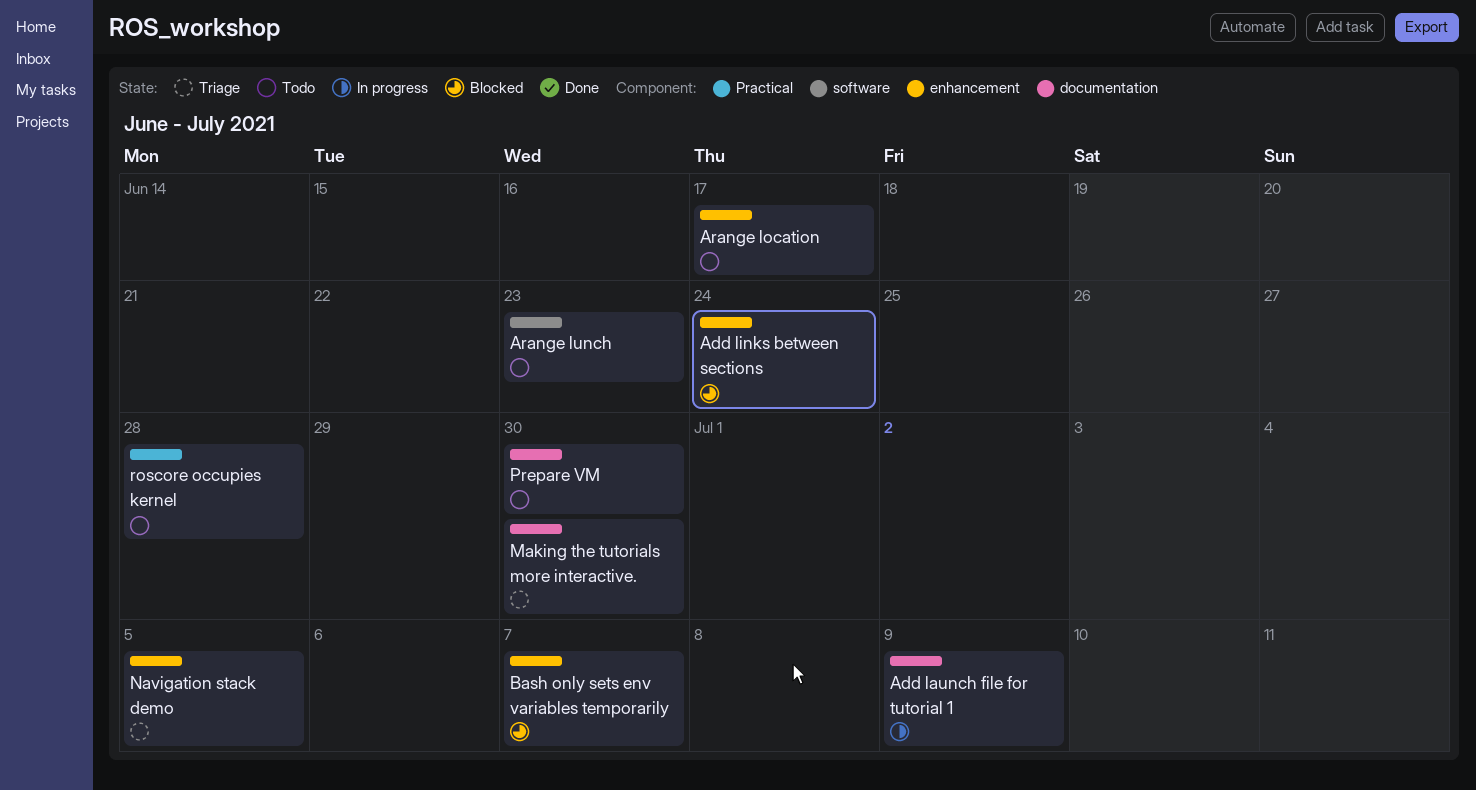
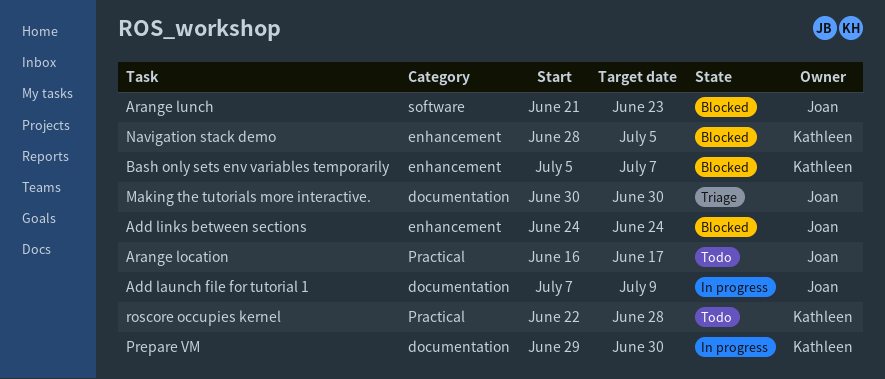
Arange location, label: enhancement -> Practical
Arange lunch, status: Todo -> Blocked
Navigation stack demo, status: Triage -> Blocked
Prepare VM, status: Todo -> In progress

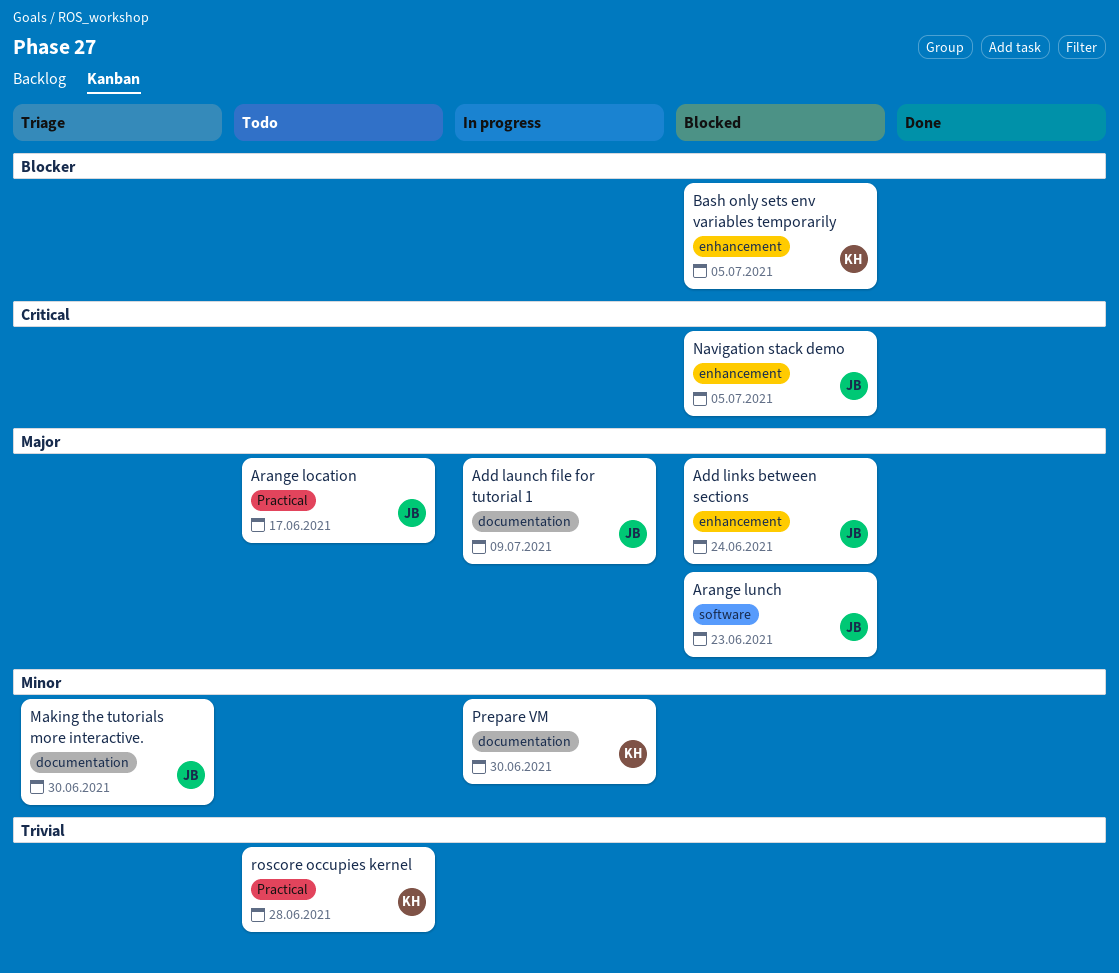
Bash only sets env variables temporarily, due: Jul 7 -> Jul 5
Navigation stack demo, owner: Kathleen -> Joan

